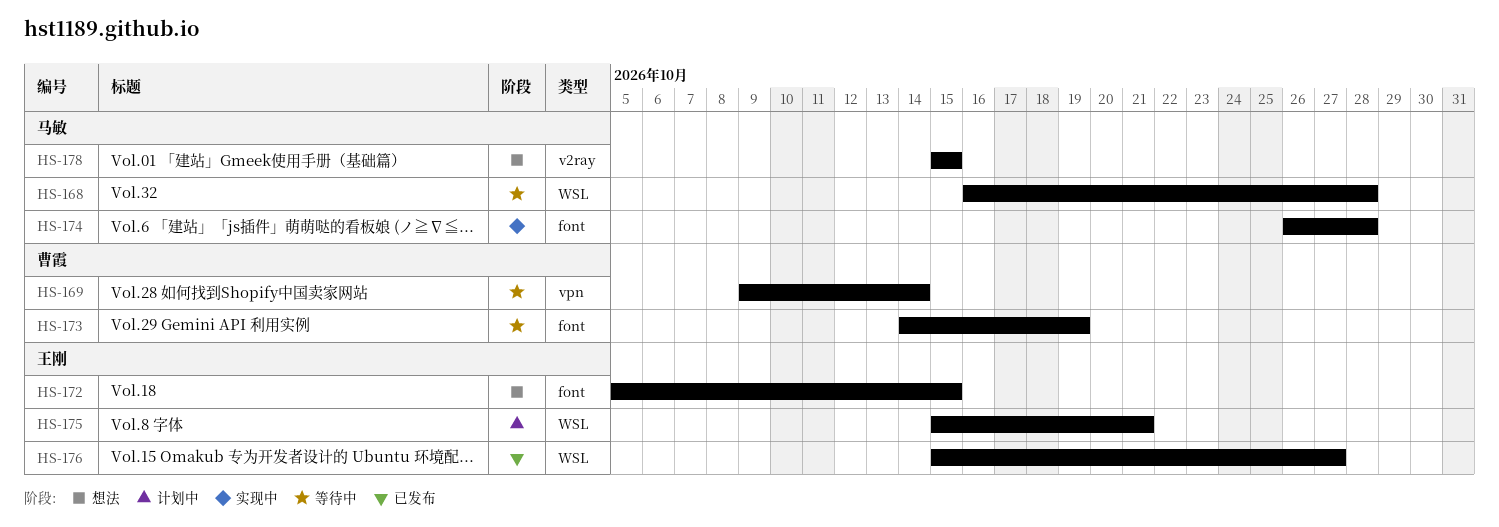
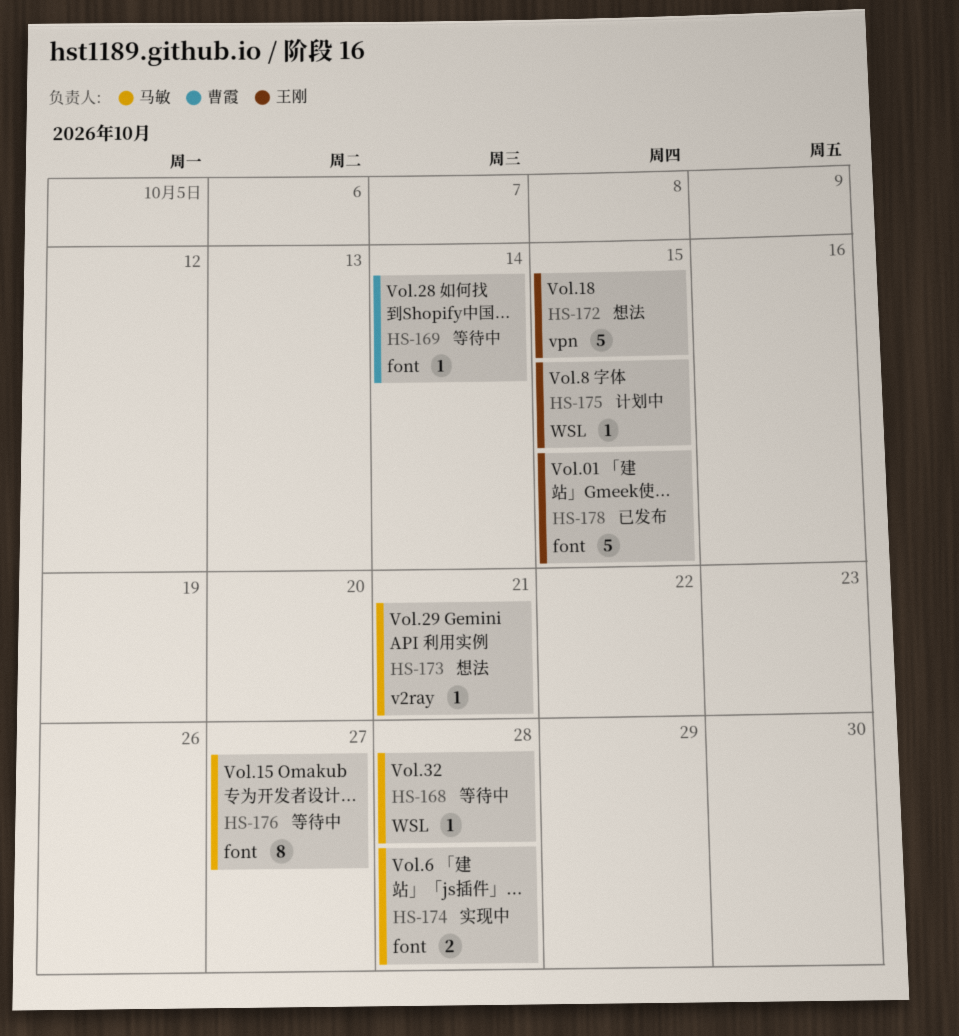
HS-169, label: vpn -> font
HS-172, label: font -> vpn
HS-173, status: 等待中 -> 想法
HS-173, owner: 曹霞 -> 马敏
HS-173, label: font -> v2ray
HS-173, due: Oct 19 -> Oct 21
HS-175, due: Oct 21 -> Oct 15
HS-176, status: 已发布 -> 等待中
HS-176, owner: 王刚 -> 马敏
HS-176, label: WSL -> font
HS-178, status: 想法 -> 已发布
HS-178, owner: 马敏 -> 王刚
HS-178, label: v2ray -> font

